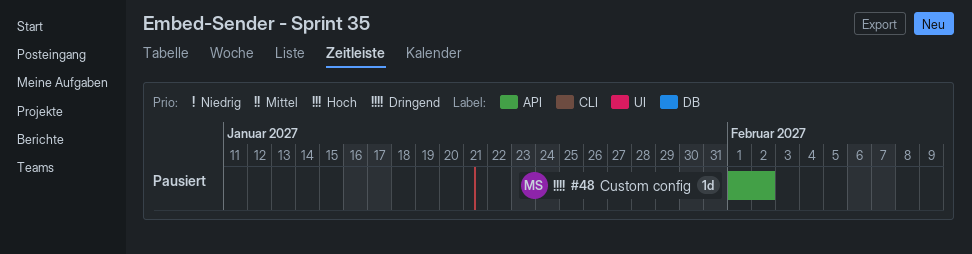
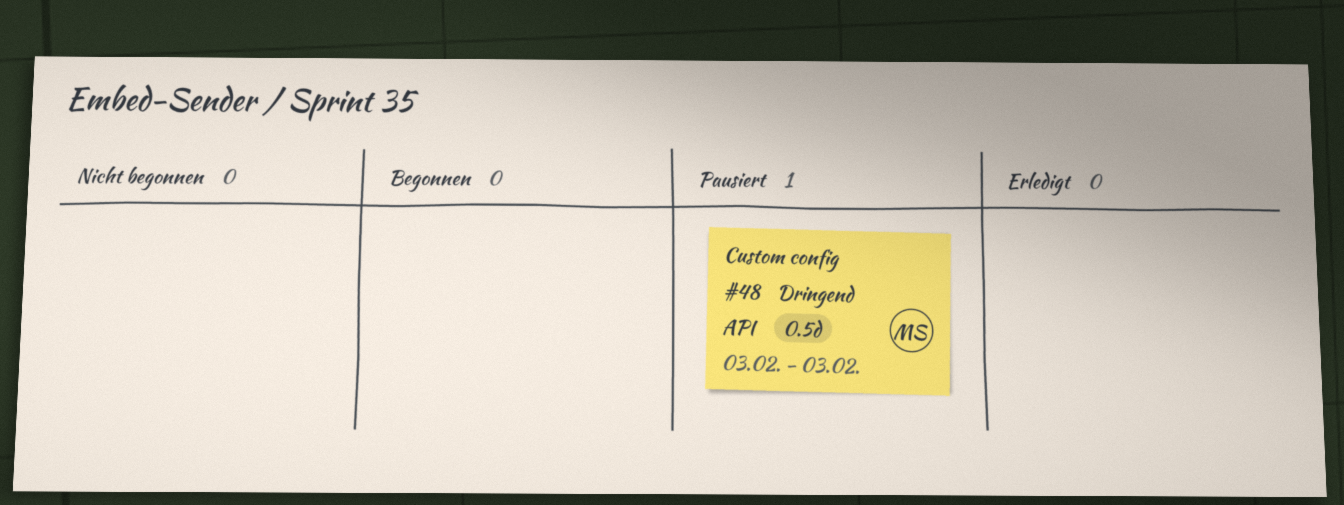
#48, estimate: 1d -> 0.5d
#48, start: Feb 1 -> Feb 3
#48, due: Feb 2 -> Feb 3

